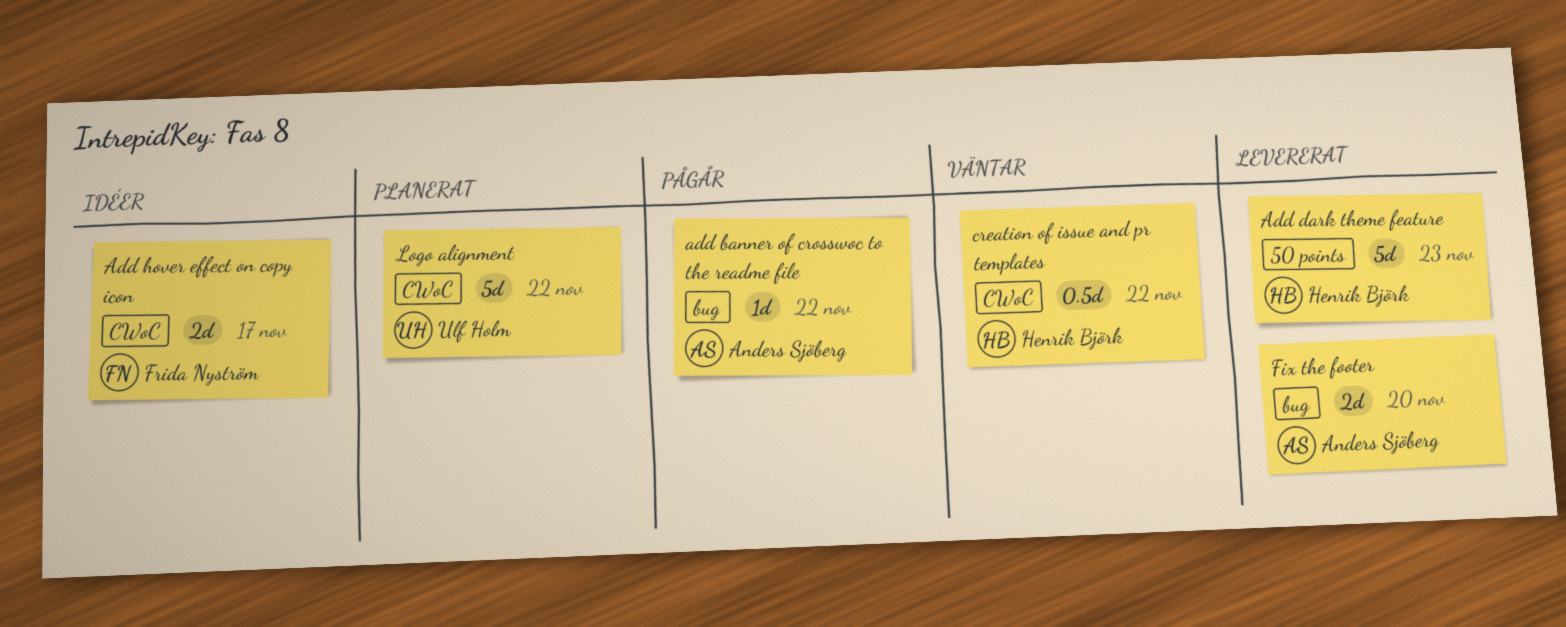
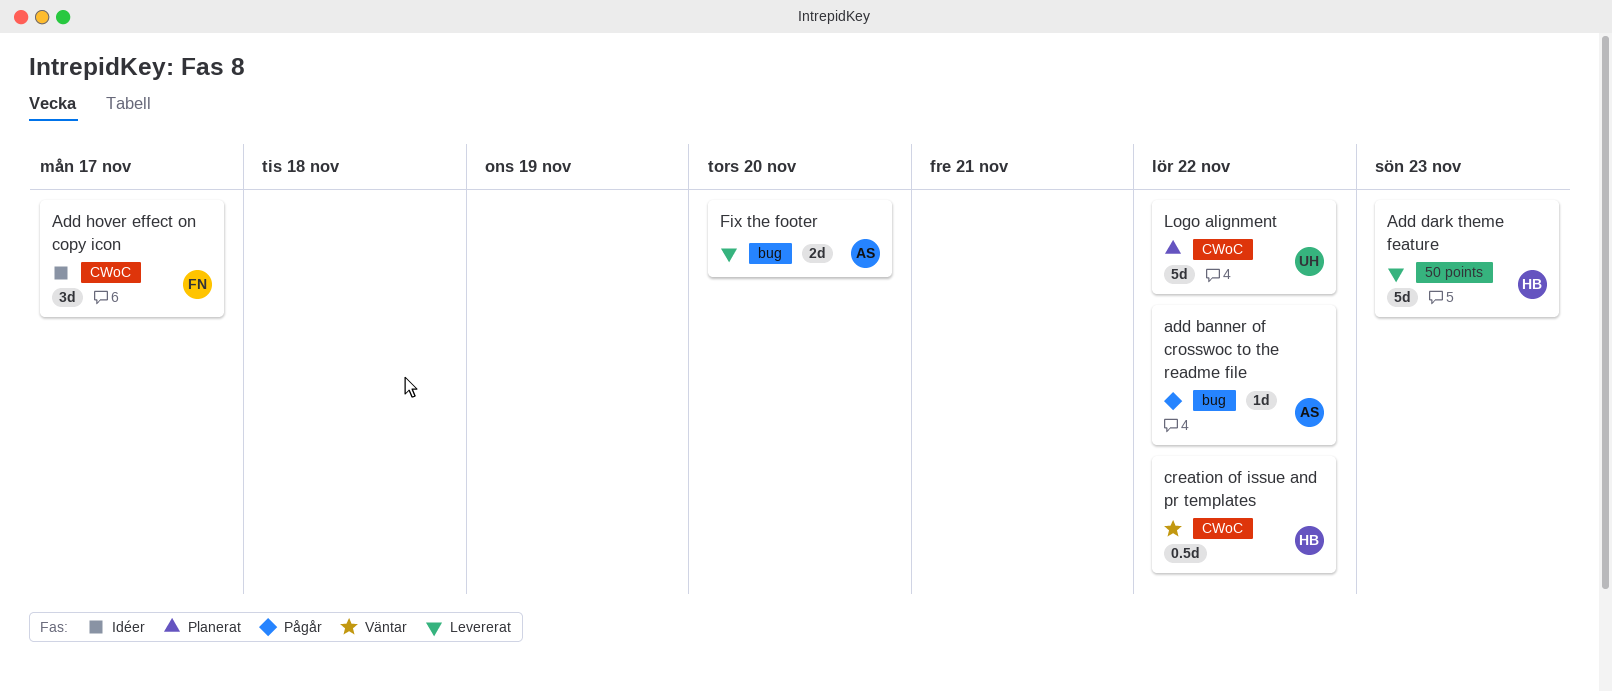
Add hover effect on copy icon, estimate: 2d -> 3d

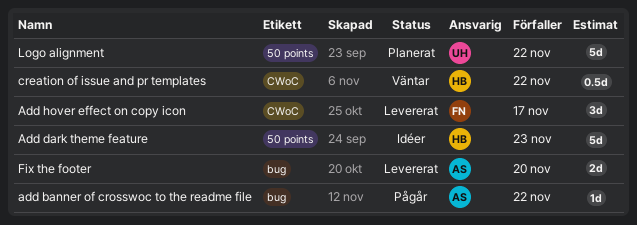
Add dark theme feature, status: Levererat -> Idéer
Add hover effect on copy icon, status: Idéer -> Levererat
Logo alignment, label: CWoC -> 50 points

